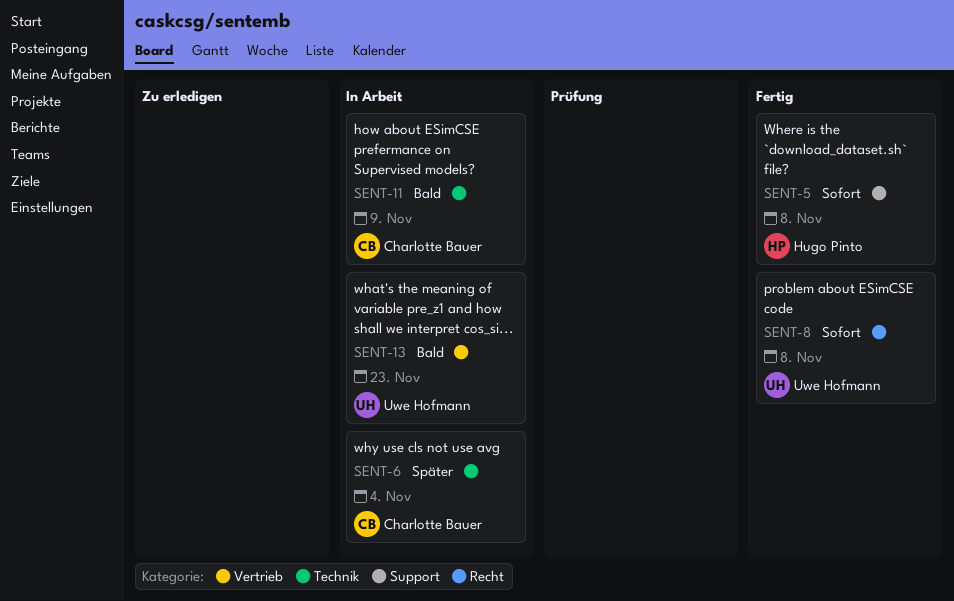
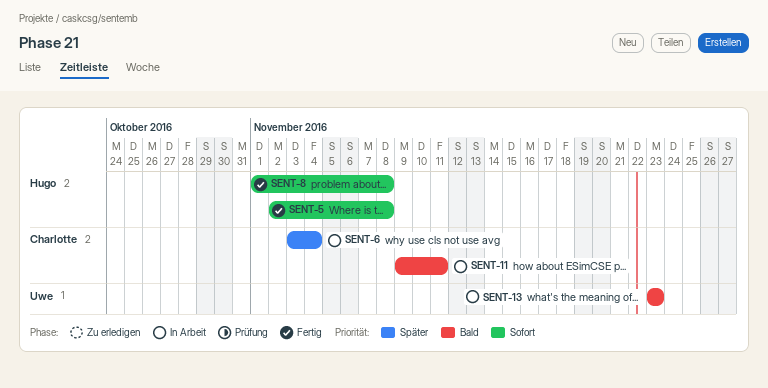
SENT-8, owner: Uwe Hofmann -> Hugo Pinto
SENT-11, due: Nov 9 -> Nov 11

